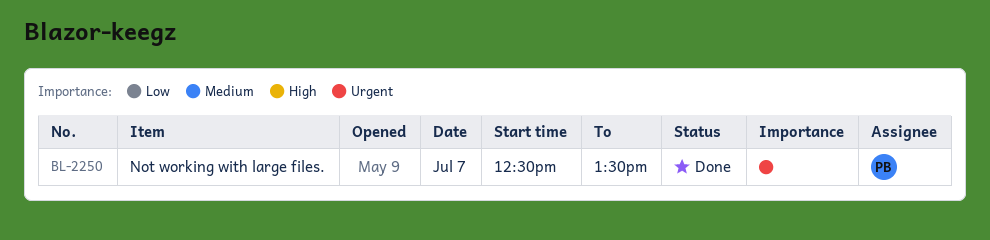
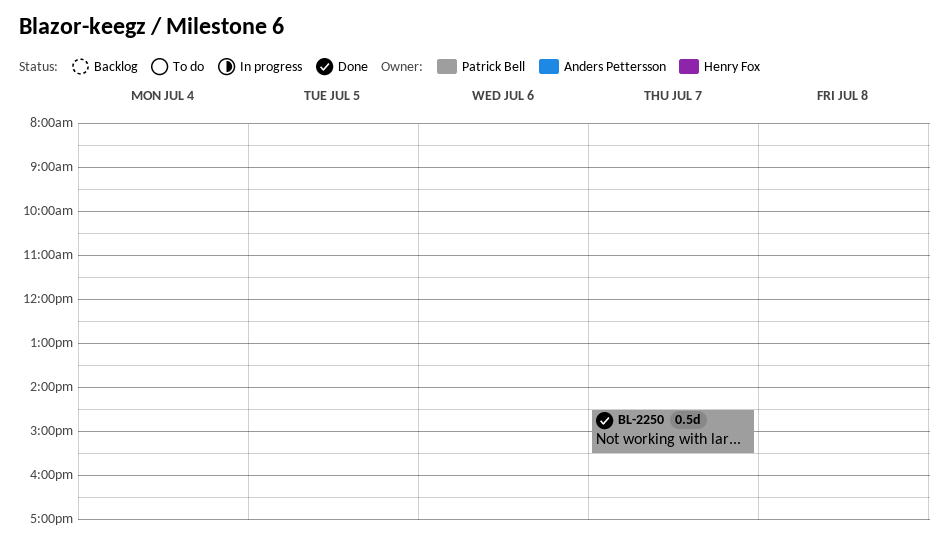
BL-2250, begins: 12:30 -> 14:30
BL-2250, ends: 13:30 -> 15:30

